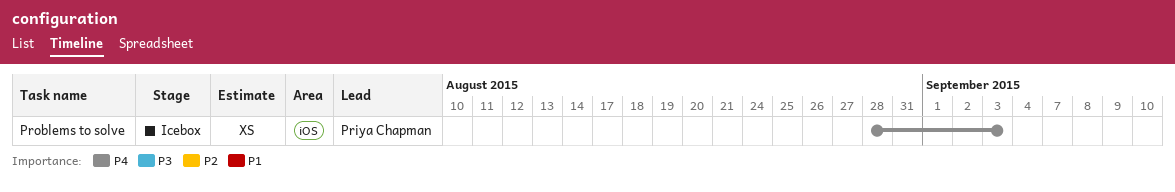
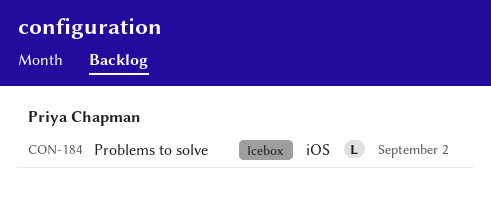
Problems to solve, estimate: XS -> L
Problems to solve, due: Sep 3 -> Sep 2

